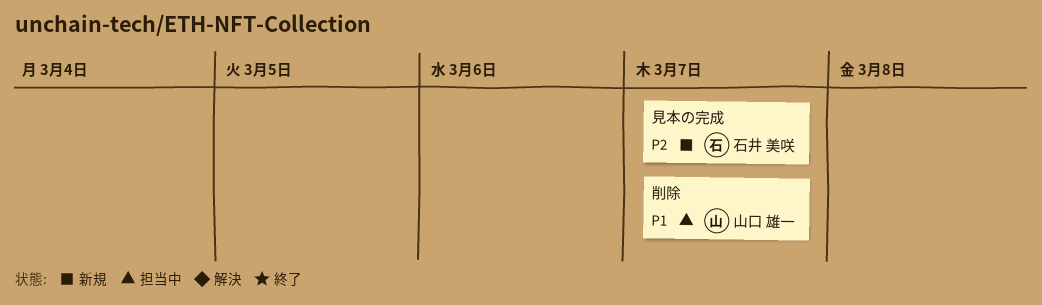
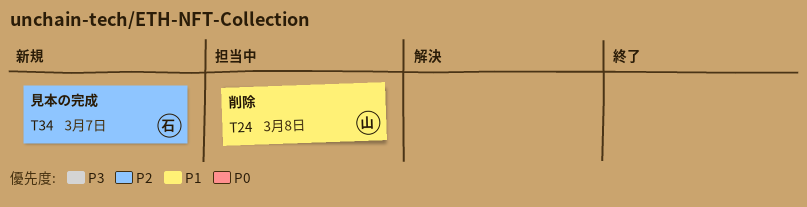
削除, due: Mar 7 -> Mar 8

